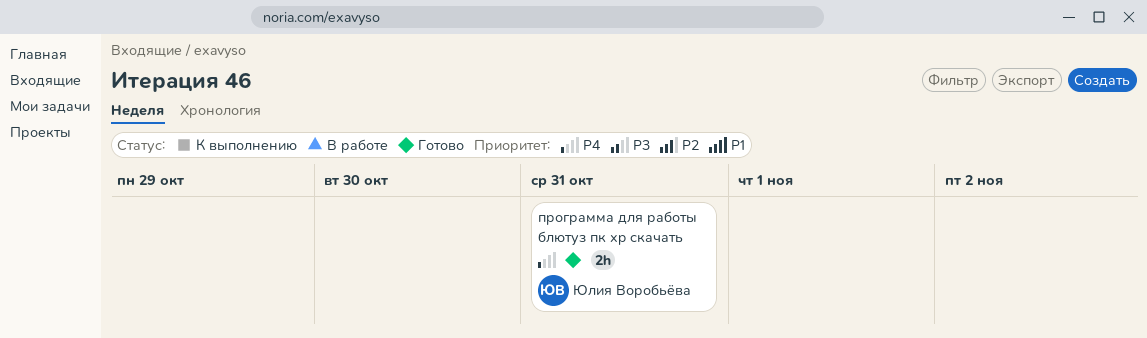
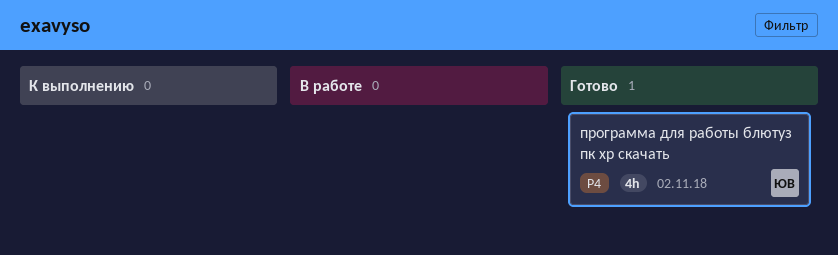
программа для работы блютуз пк xp скачать, estimate: 2h -> 4h
программа для работы блютуз пк xp скачать, due: Oct 31 -> Nov 2

